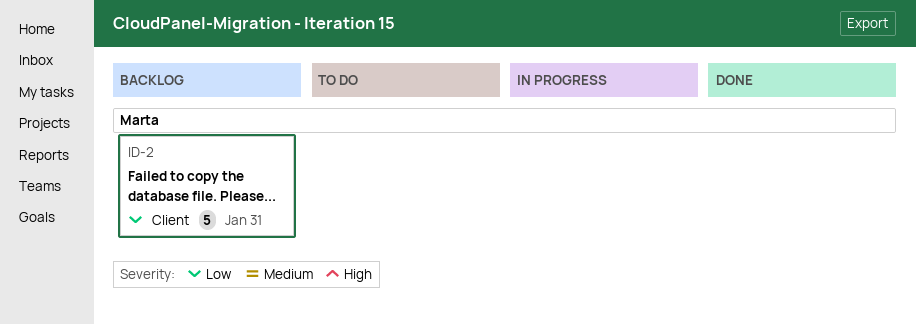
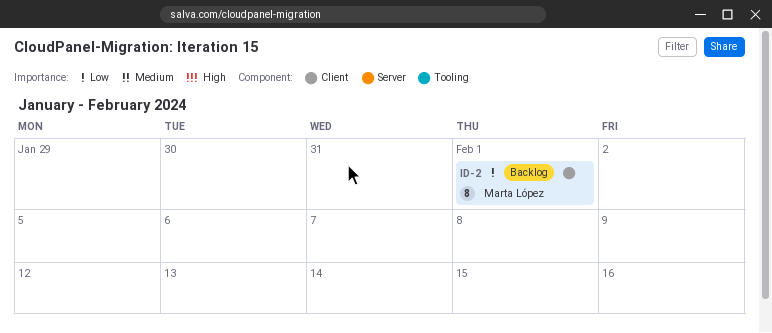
ID-2, estimate: 5 -> 8
ID-2, due: Jan 31 -> Feb 1

